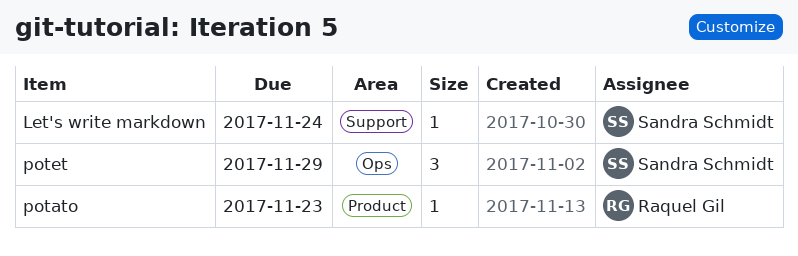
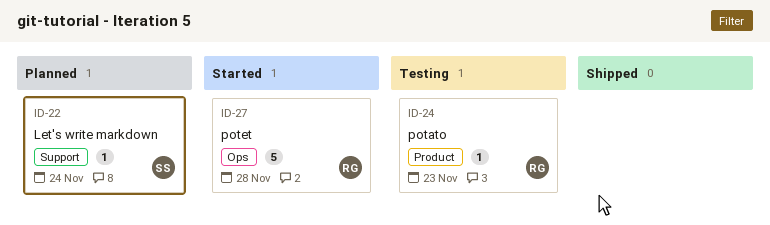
potet, owner: Sandra Schmidt -> Raquel Gil
potet, estimate: 3 -> 5
potet, due: Nov 29 -> Nov 28

